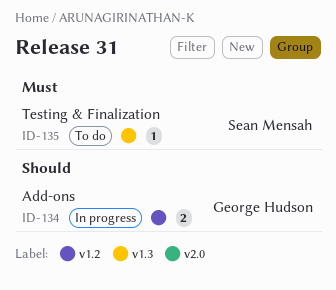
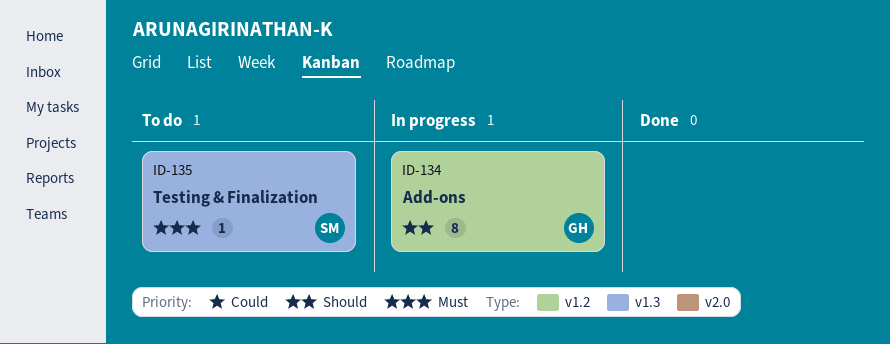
ID-134, estimate: 2 -> 8

